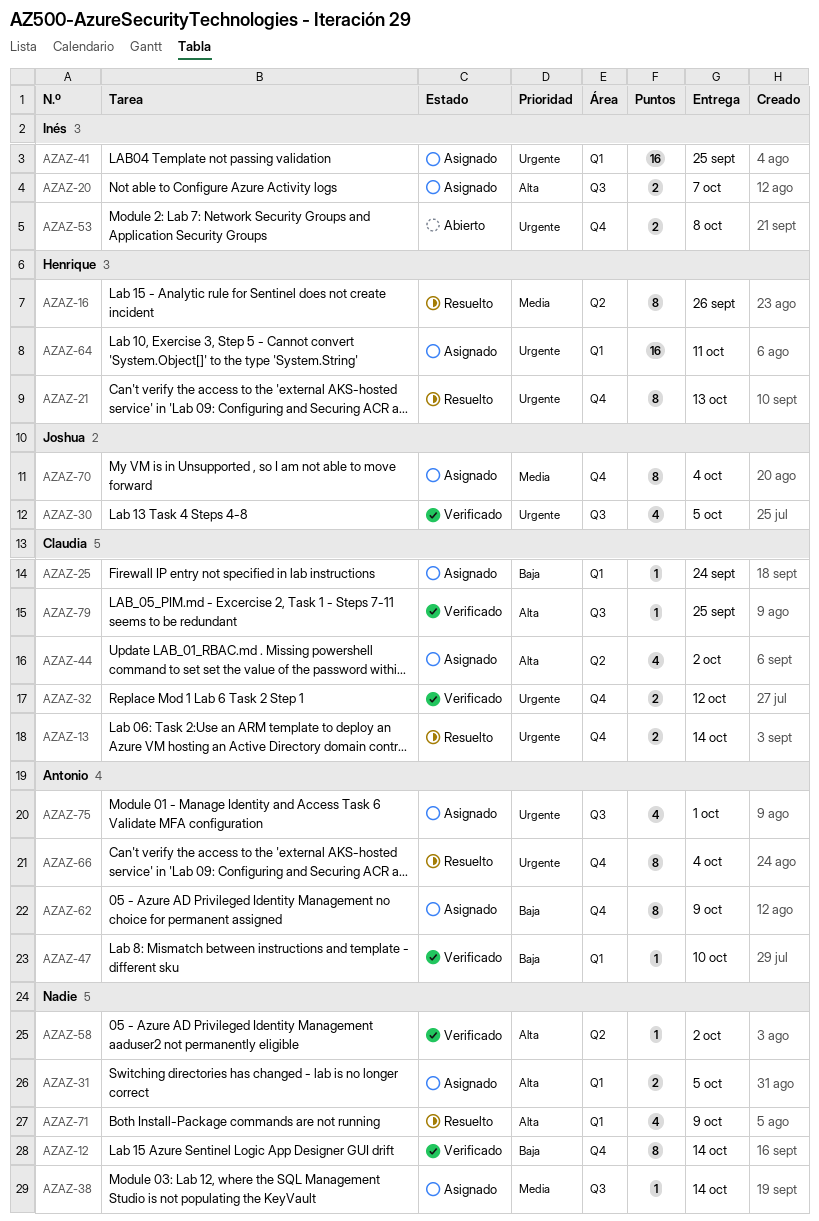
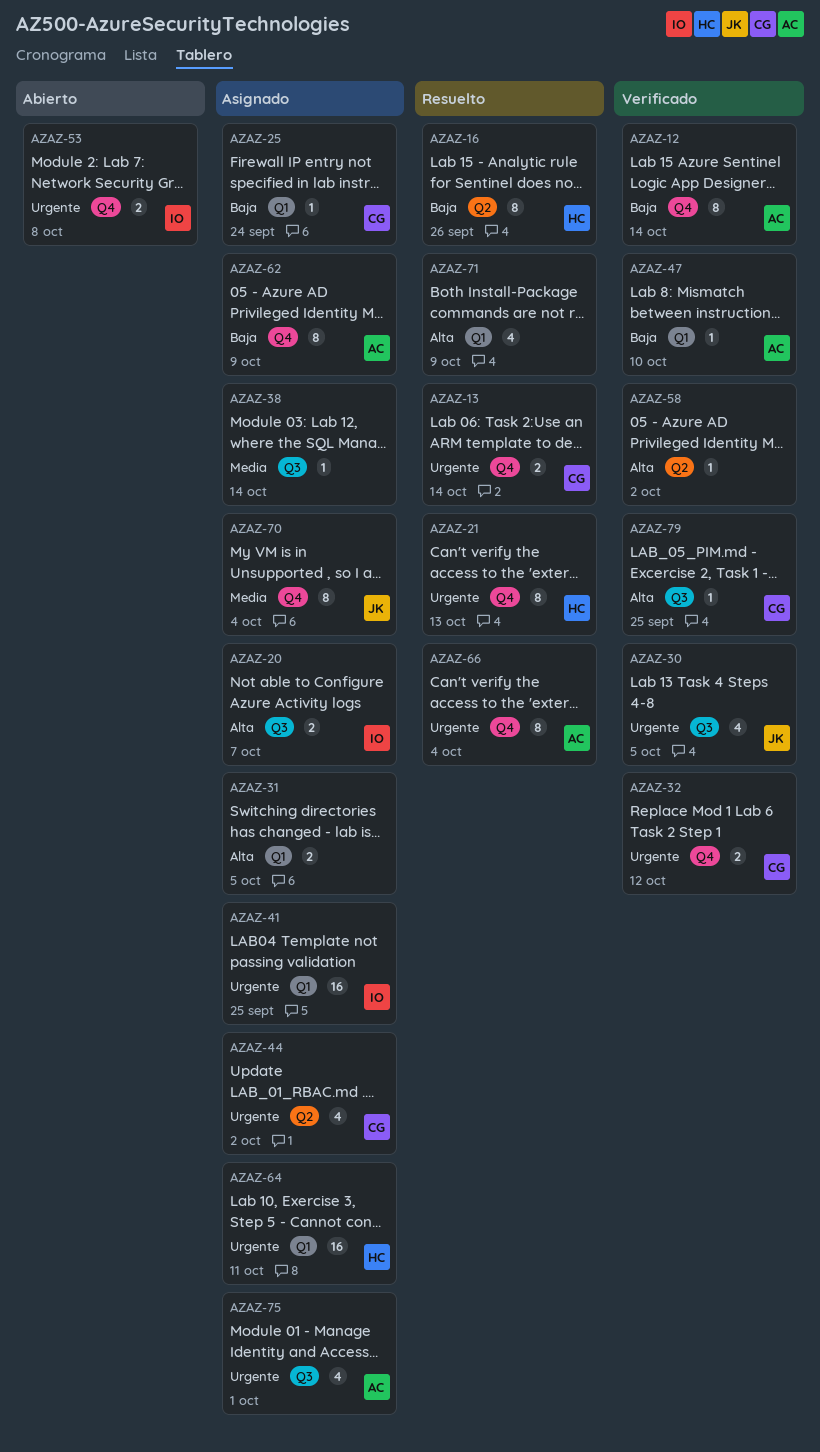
AZAZ-12, owner: none -> Antonio
AZAZ-16, priority: Media -> Baja
AZAZ-44, priority: Alta -> Urgente

